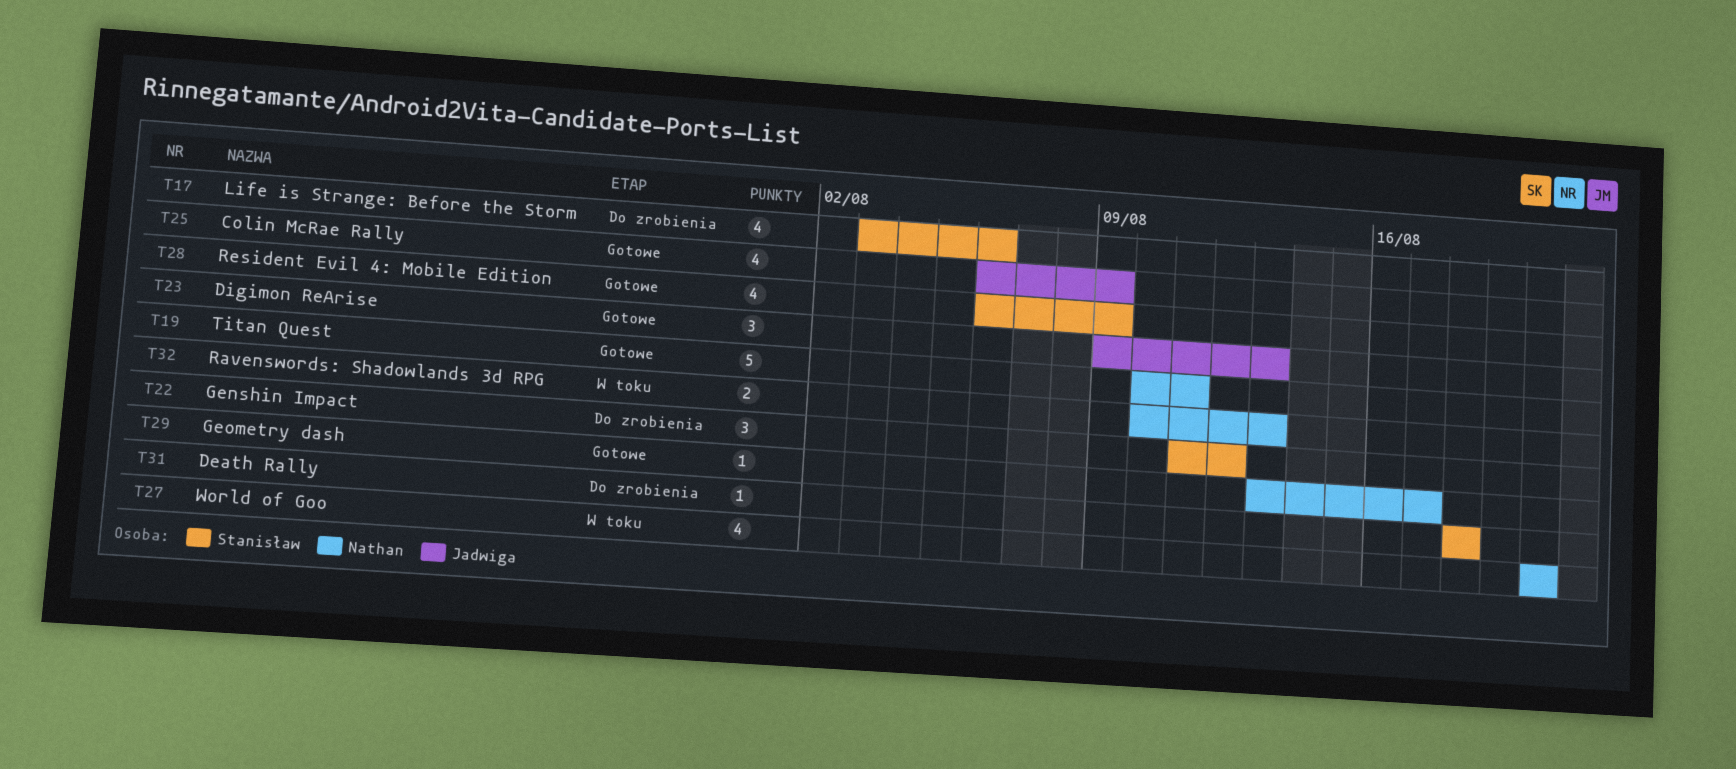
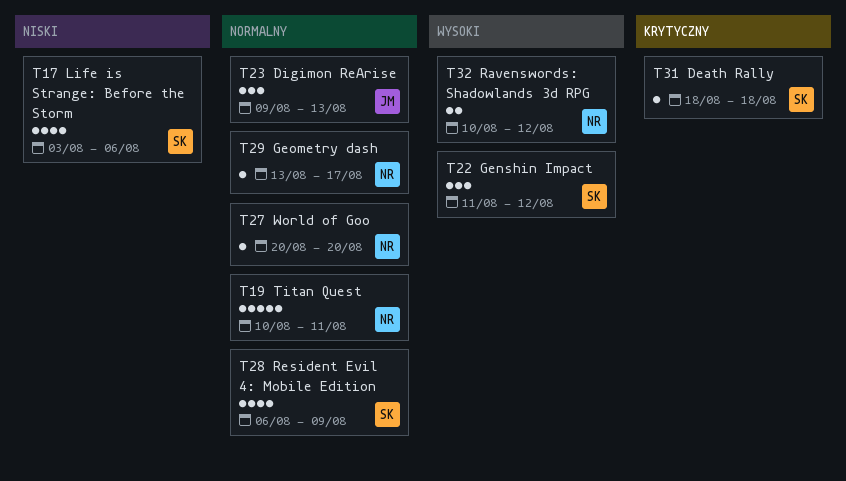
T25: present -> none
T27, estimate: 4 -> 1
T32, due: Aug 13 -> Aug 12

